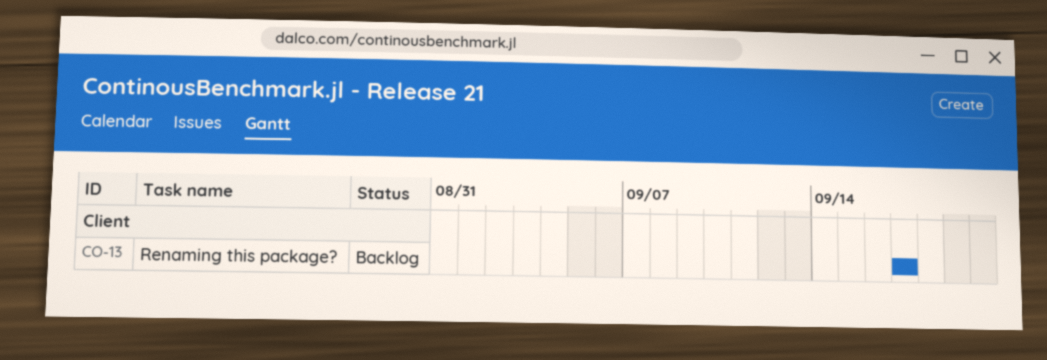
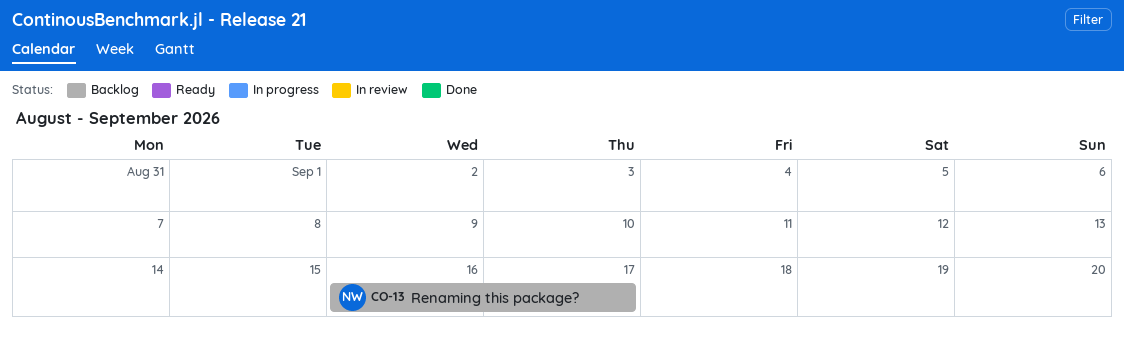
CO-13, start: Sep 17 -> Sep 16

